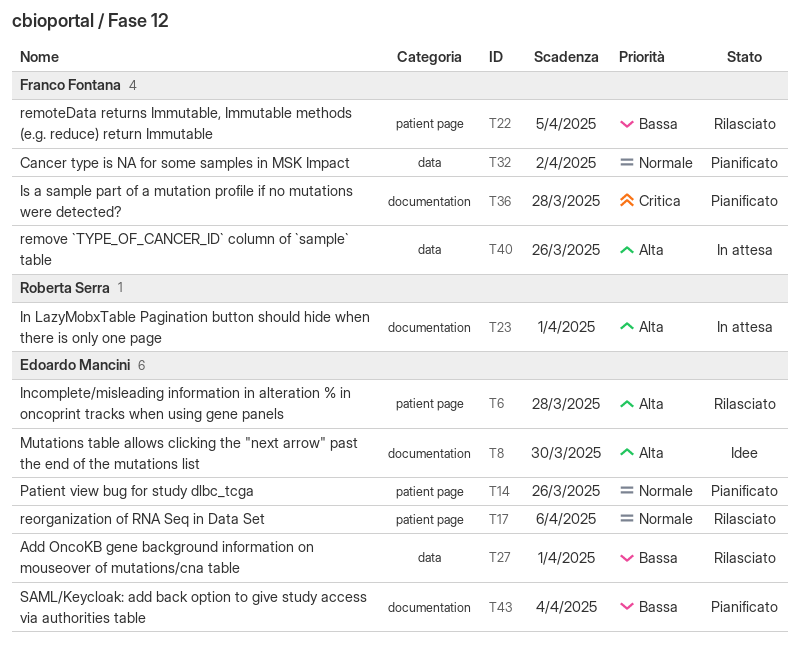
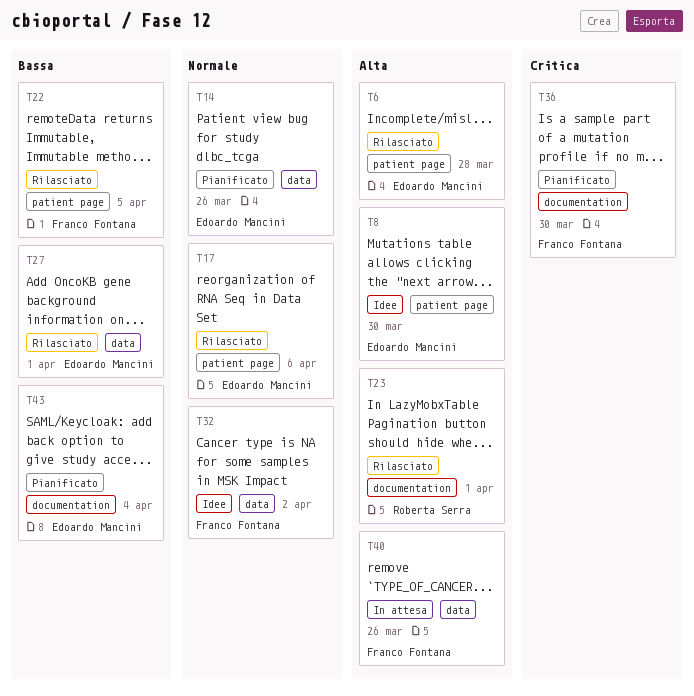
T8, label: documentation -> patient page
T14, label: patient page -> data
T23, status: In attesa -> Rilasciato
T32, status: Pianificato -> Idee
T36, due: Mar 28 -> Mar 30

